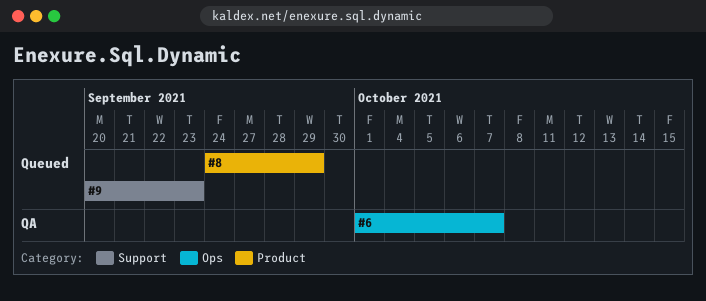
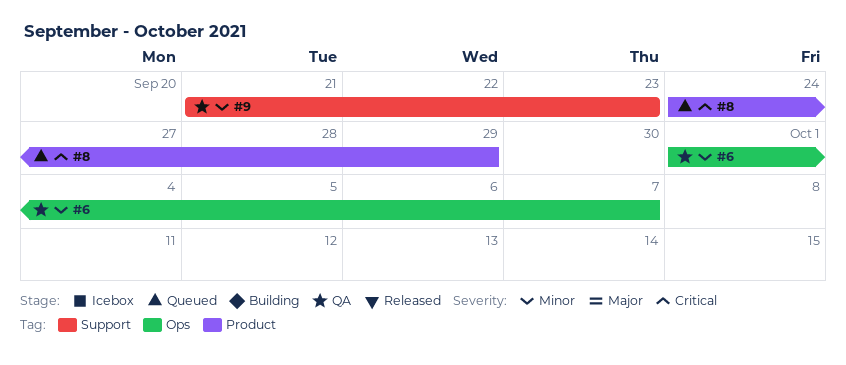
#9, status: Queued -> QA
#9, start: Sep 20 -> Sep 21

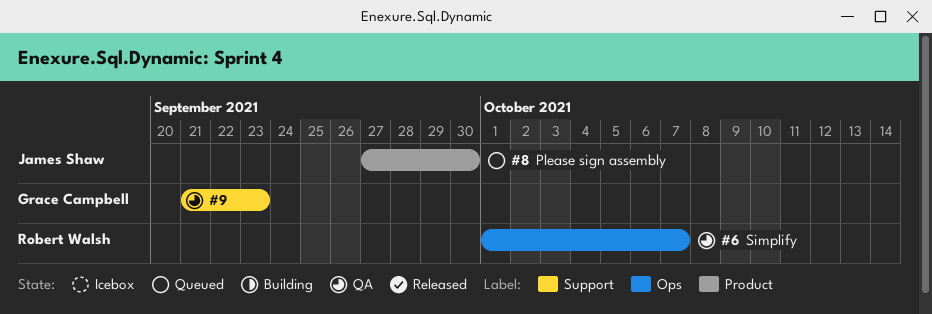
#8, start: Sep 24 -> Sep 27
#8, due: Sep 29 -> Sep 30

